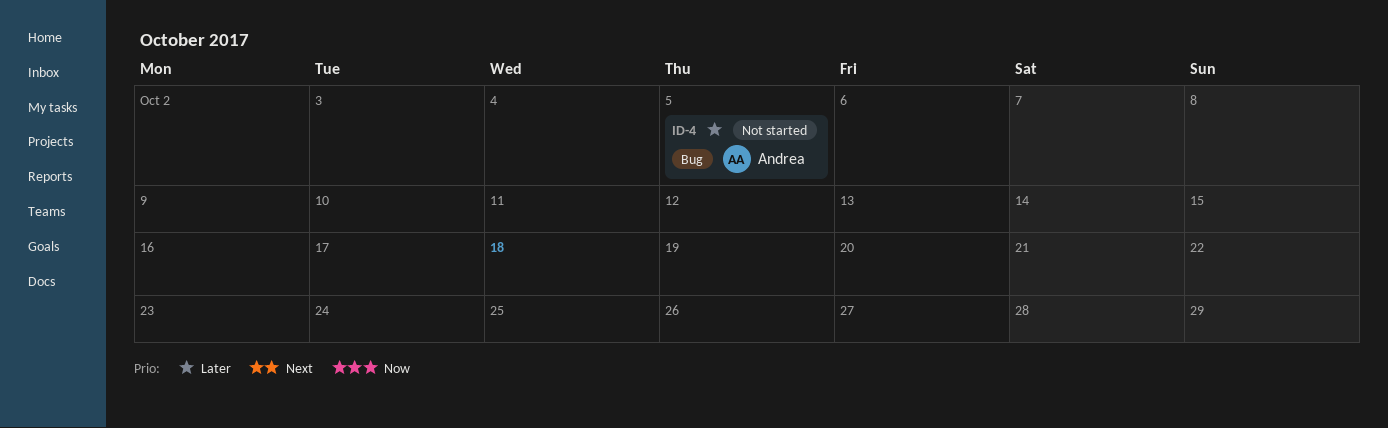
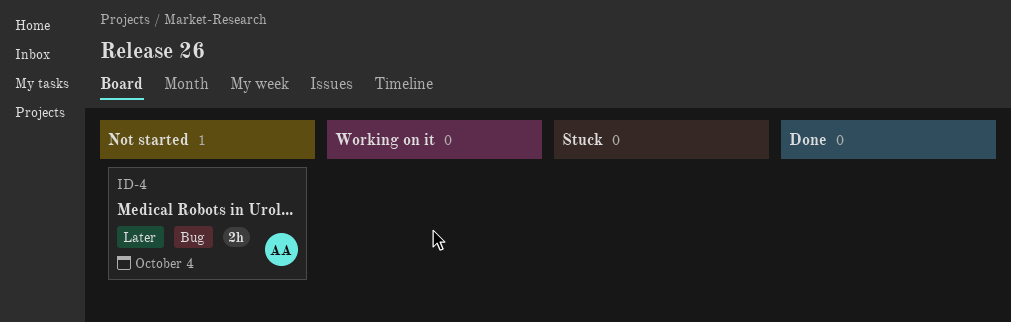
ID-4, due: Oct 5 -> Oct 4

